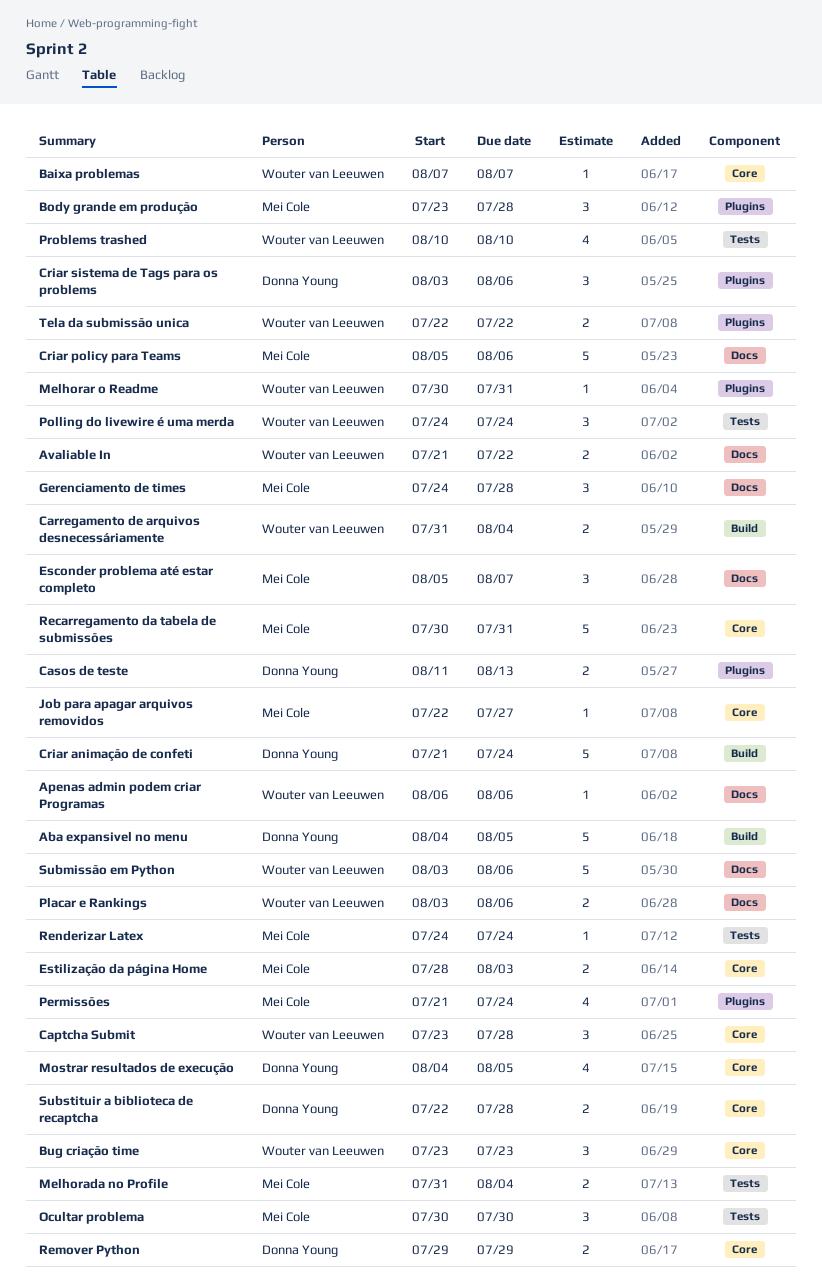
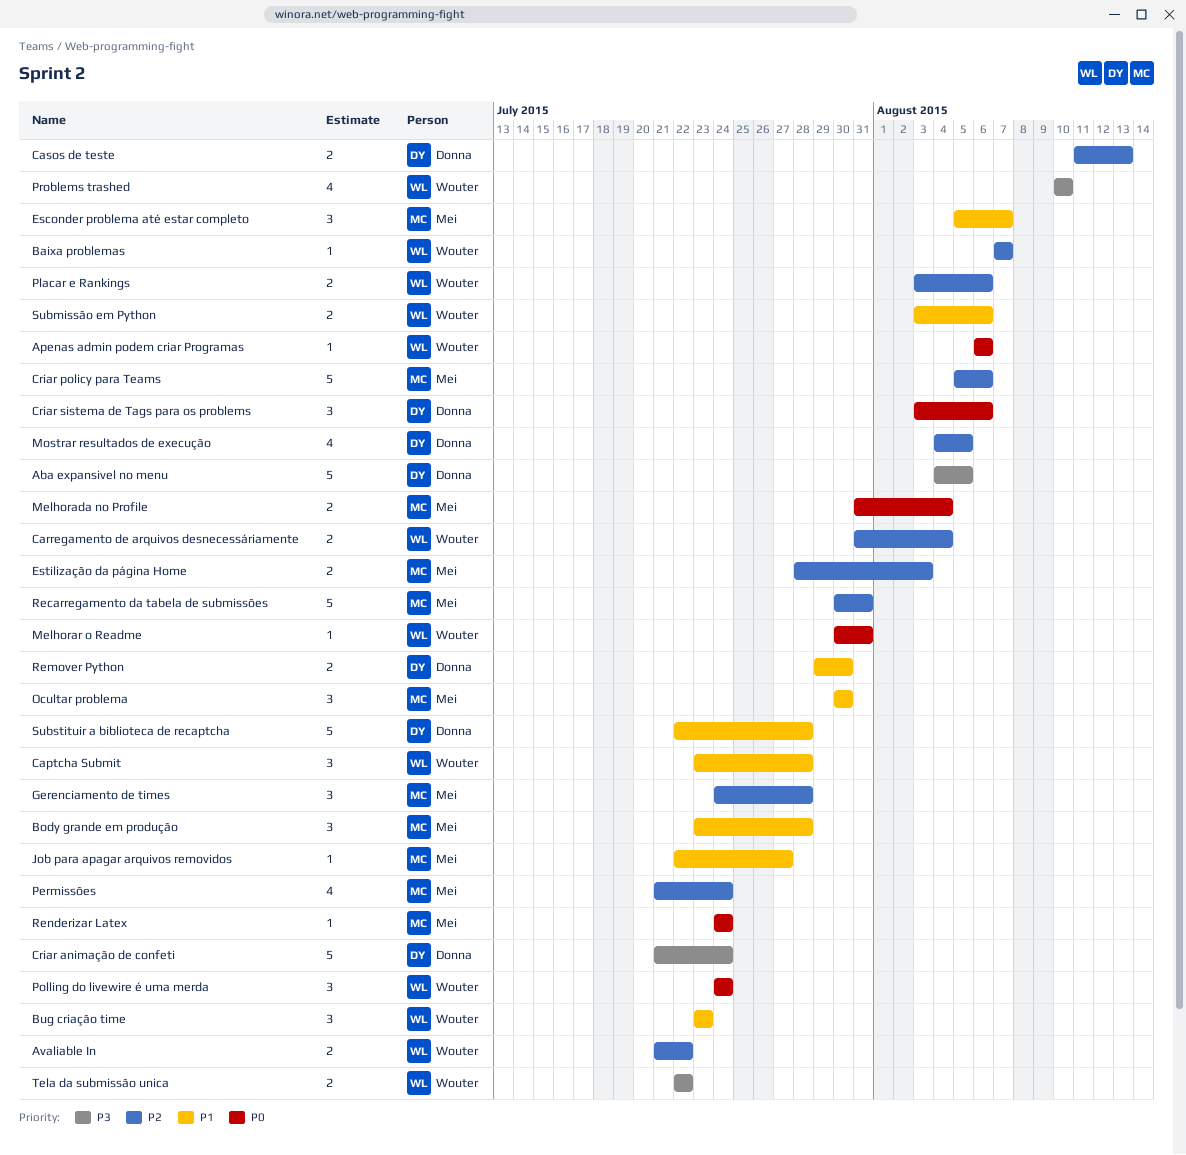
Remover Python, due: Jul 29 -> Jul 30
Submissão em Python, estimate: 5 -> 2
Substituir a biblioteca de recaptcha, estimate: 2 -> 5

